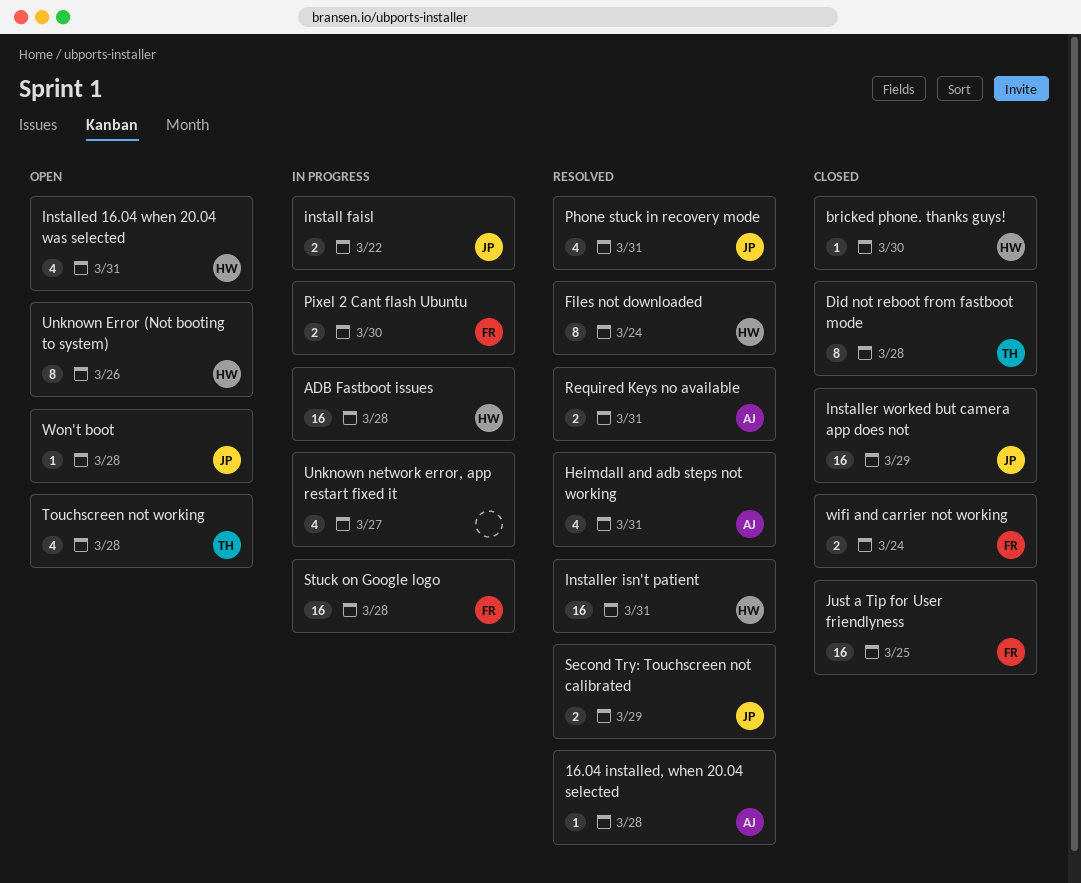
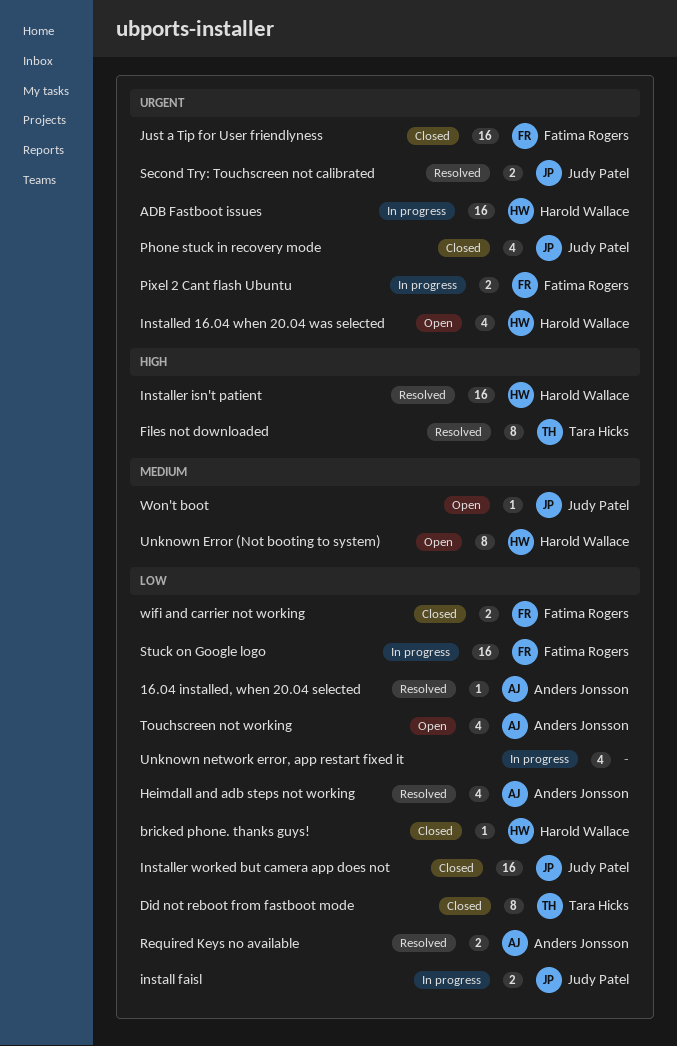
Files not downloaded, owner: Harold Wallace -> Tara Hicks
Phone stuck in recovery mode, status: Resolved -> Closed
Touchscreen not working, owner: Tara Hicks -> Anders Jonsson

